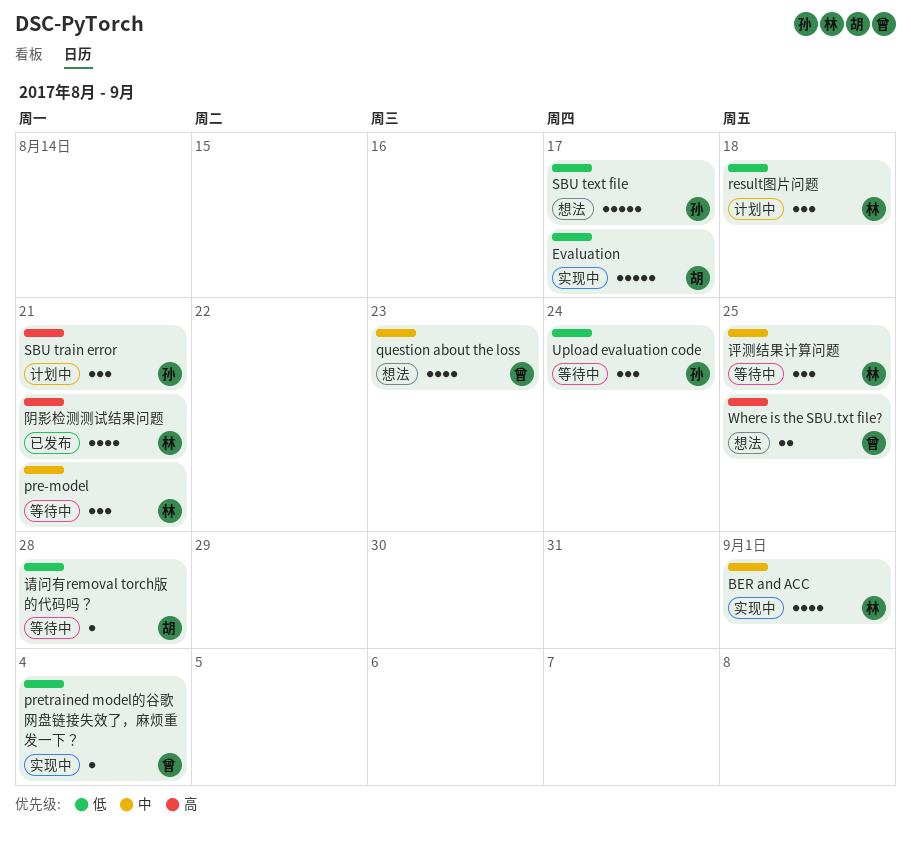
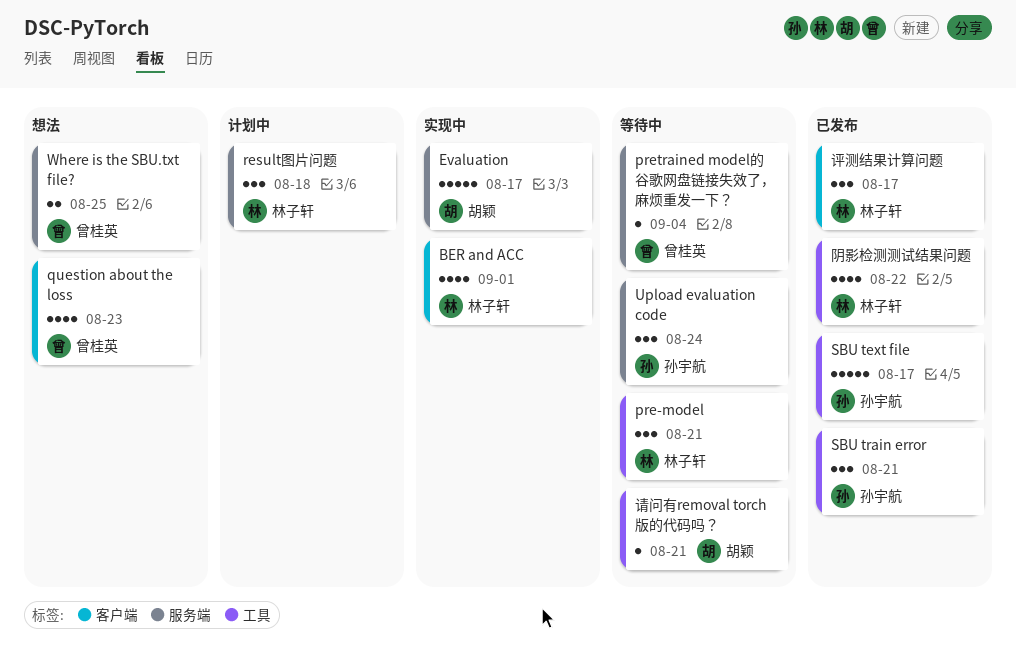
pretrained model的谷歌网盘链接失效了，麻烦重发一下？, status: 实现中 -> 等待中
SBU text file, status: 想法 -> 已发布
SBU train error, status: 计划中 -> 已发布
评测结果计算问题, status: 等待中 -> 已发布
评测结果计算问题, due: Aug 25 -> Aug 17
请问有removal torch版的代码吗？, due: Aug 28 -> Aug 21
阴影检测测试结果问题, due: Aug 21 -> Aug 22

